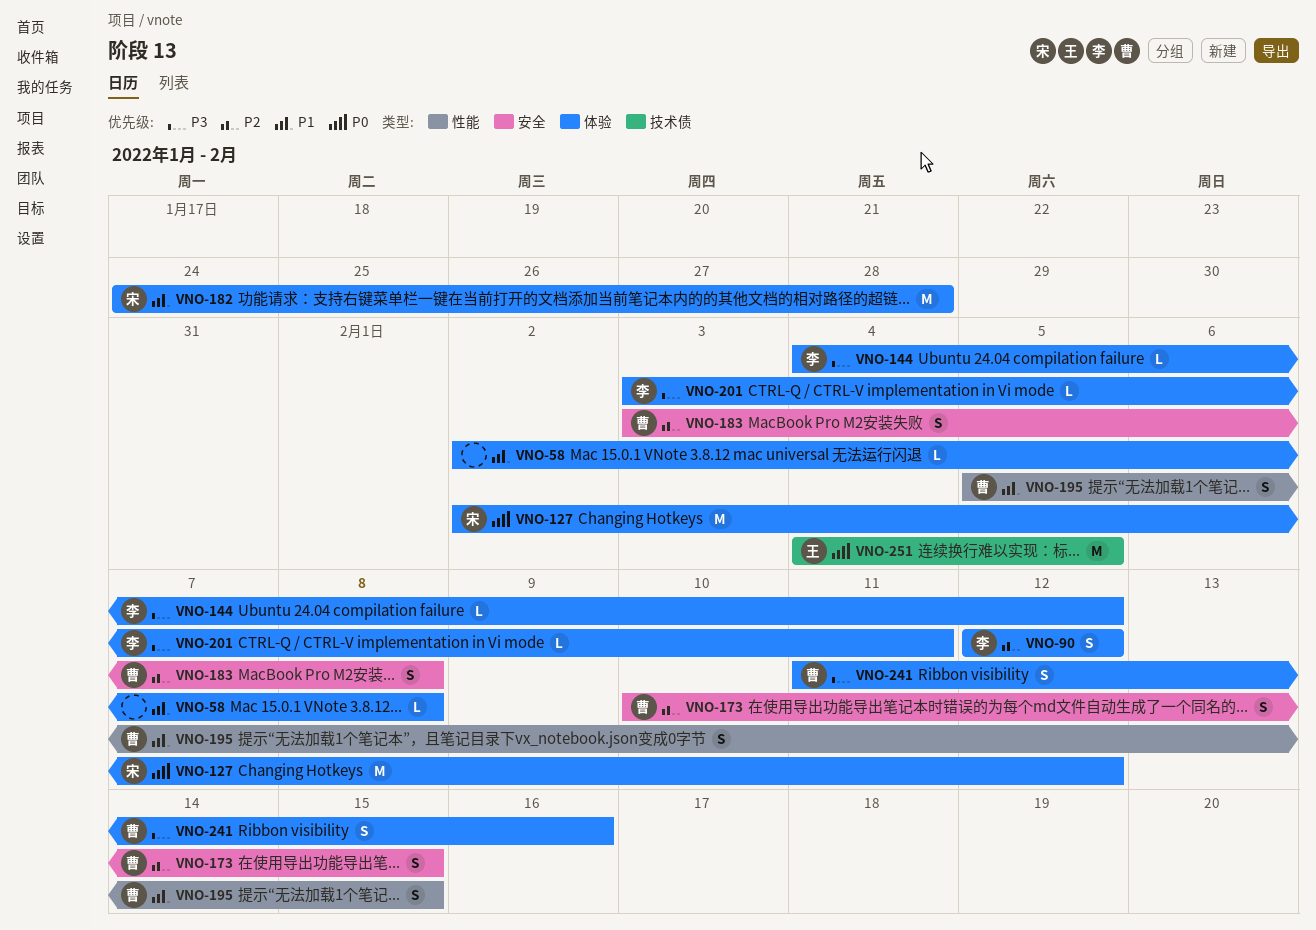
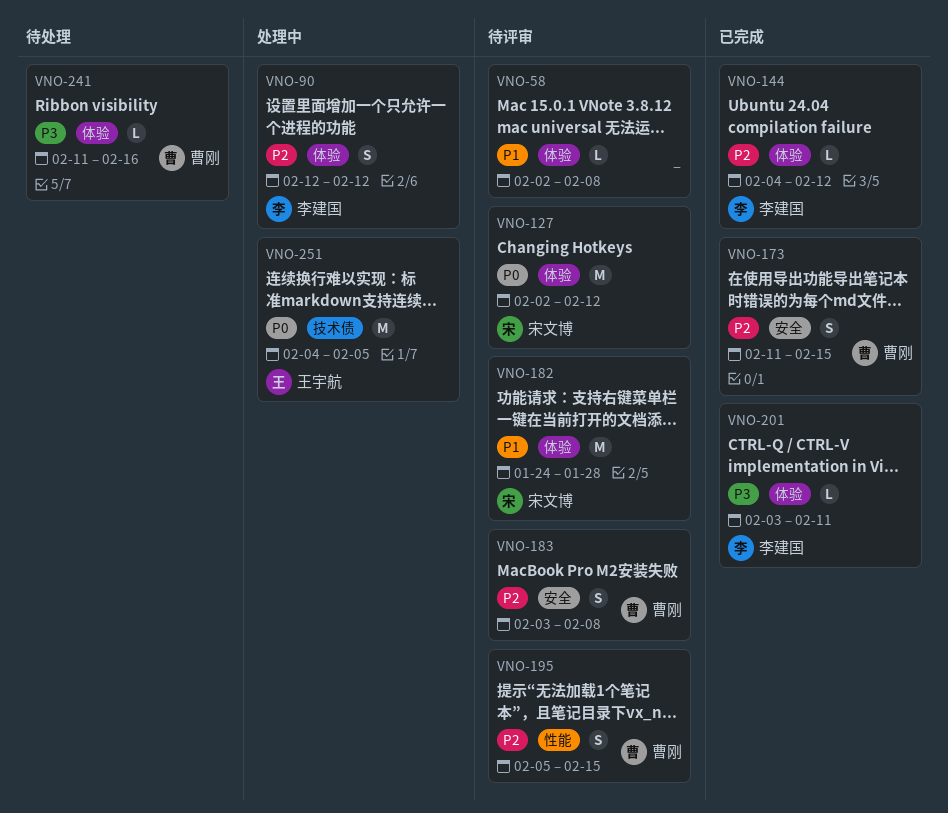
VNO-144, priority: P3 -> P2
VNO-173, start: Feb 10 -> Feb 11
VNO-195, priority: P1 -> P2
VNO-241, estimate: S -> L

